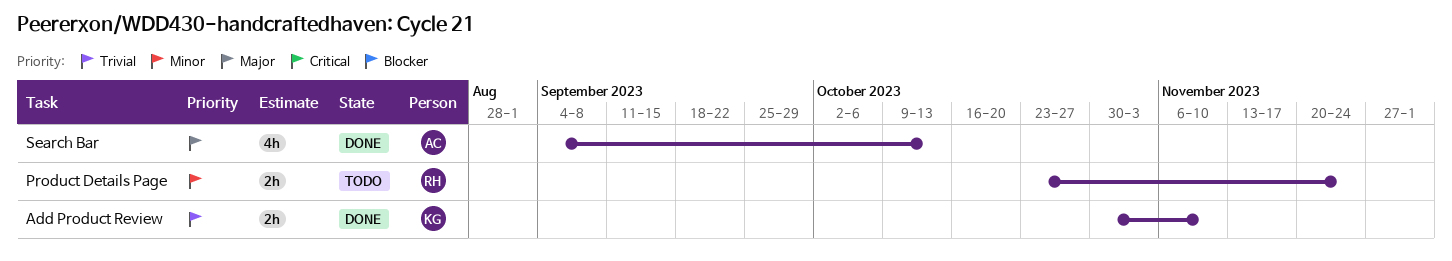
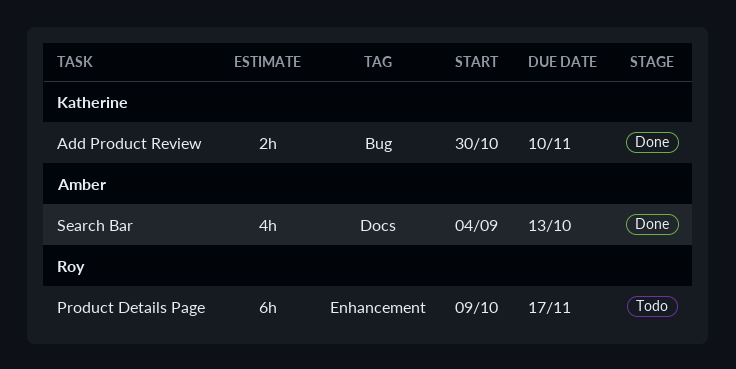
Product Details Page, estimate: 2h -> 6h
Product Details Page, start: Oct 23 -> Oct 9
Product Details Page, due: Nov 24 -> Nov 17

